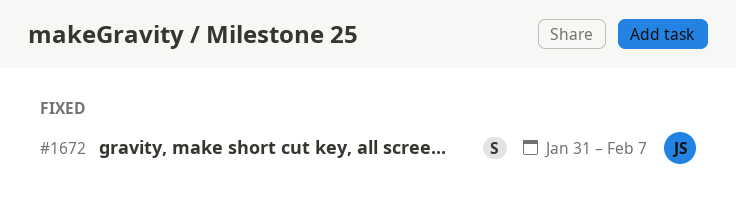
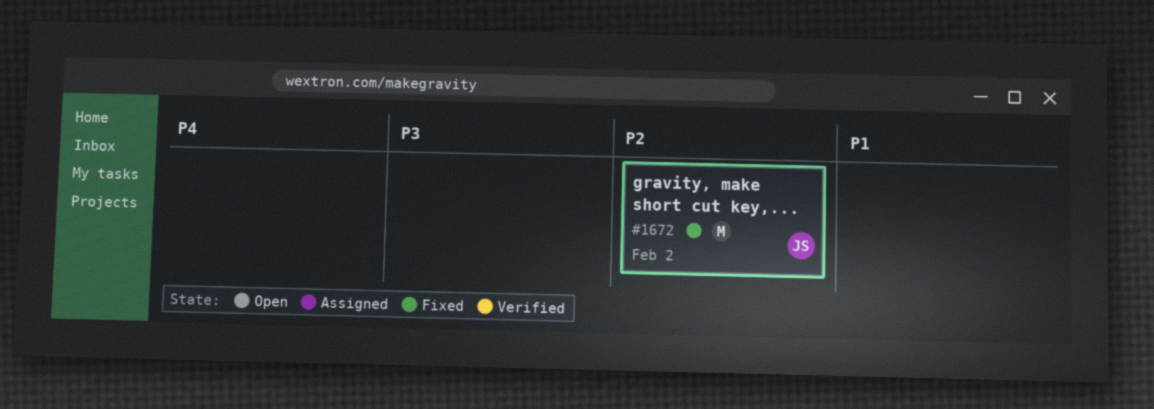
#1672, estimate: S -> M
#1672, due: Feb 7 -> Feb 2

